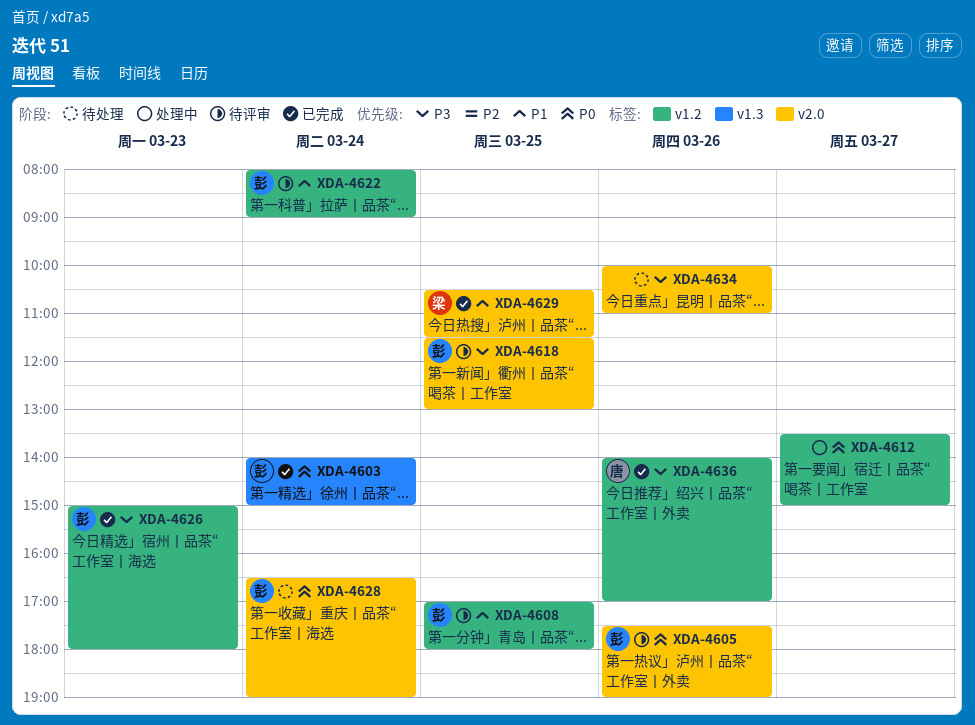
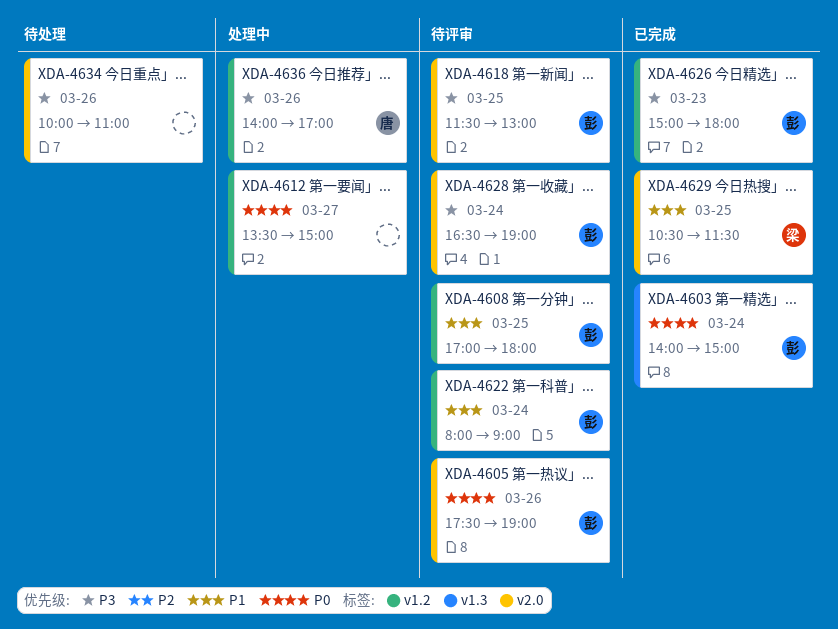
XDA-4628, status: 待处理 -> 待评审
XDA-4628, priority: P0 -> P3
XDA-4636, status: 已完成 -> 处理中

